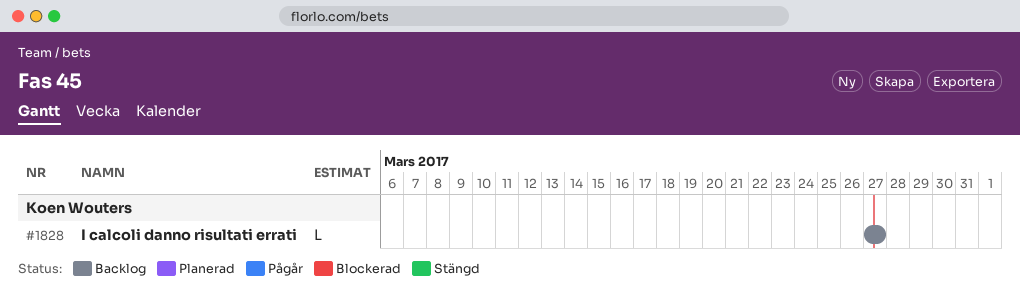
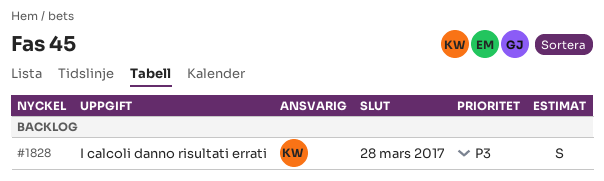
#1828, estimate: L -> S
#1828, due: Mar 27 -> Mar 28

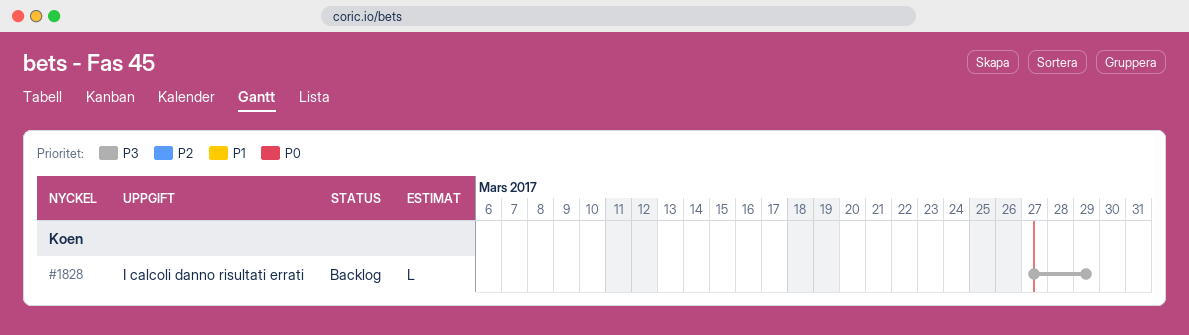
#1828, estimate: S -> L
#1828, due: Mar 28 -> Mar 29

